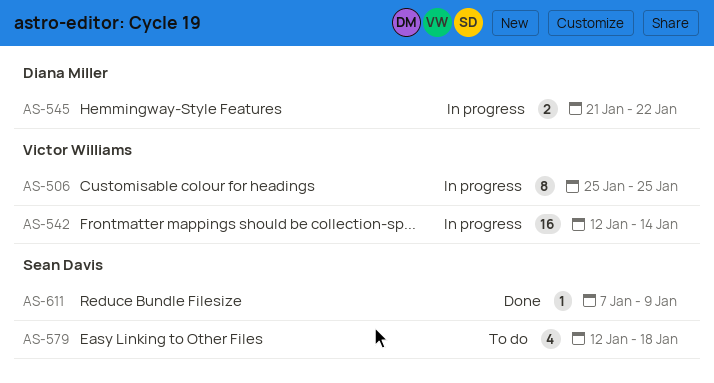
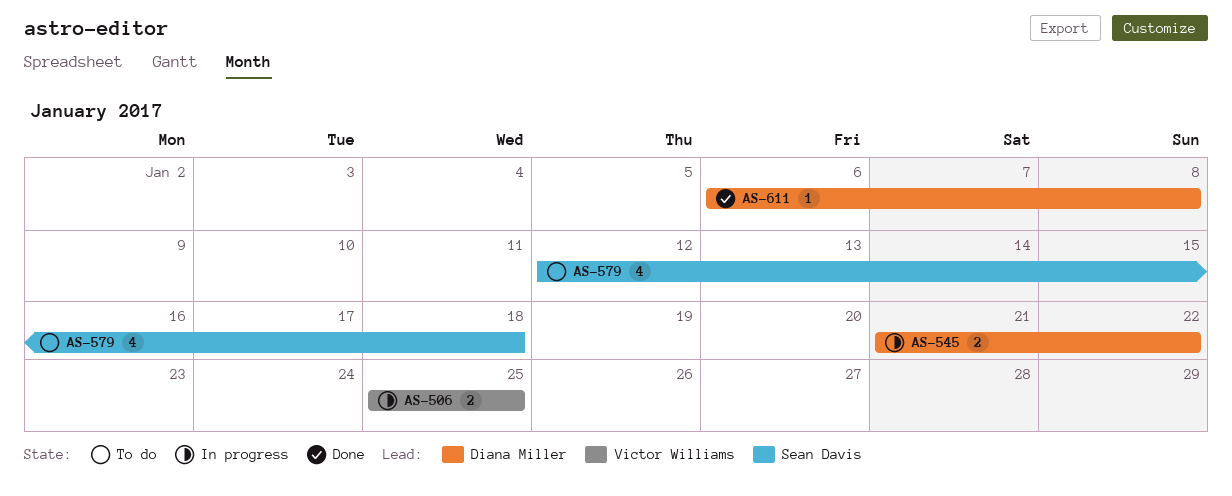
AS-506, estimate: 8 -> 2
AS-542: present -> none
AS-611, owner: Sean Davis -> Diana Miller
AS-611, start: Jan 7 -> Jan 6
AS-611, due: Jan 9 -> Jan 8

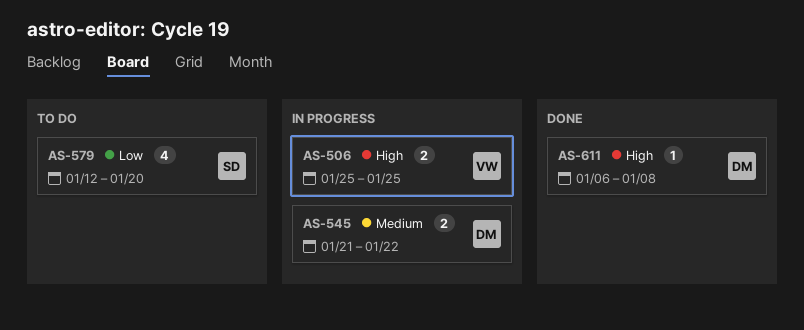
AS-579, due: Jan 18 -> Jan 20

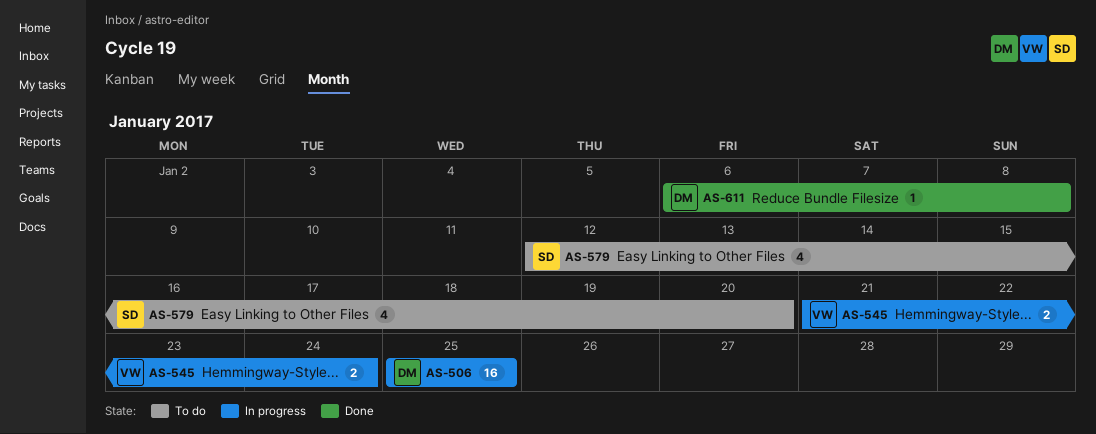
AS-506, owner: VW -> DM
AS-506, estimate: 2 -> 16
AS-545, owner: DM -> VW
AS-545, due: Jan 22 -> Jan 24

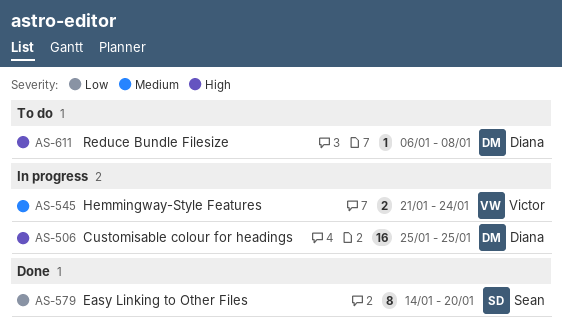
AS-579, status: To do -> Done
AS-579, estimate: 4 -> 8
AS-579, start: Jan 12 -> Jan 14
AS-611, status: Done -> To do

